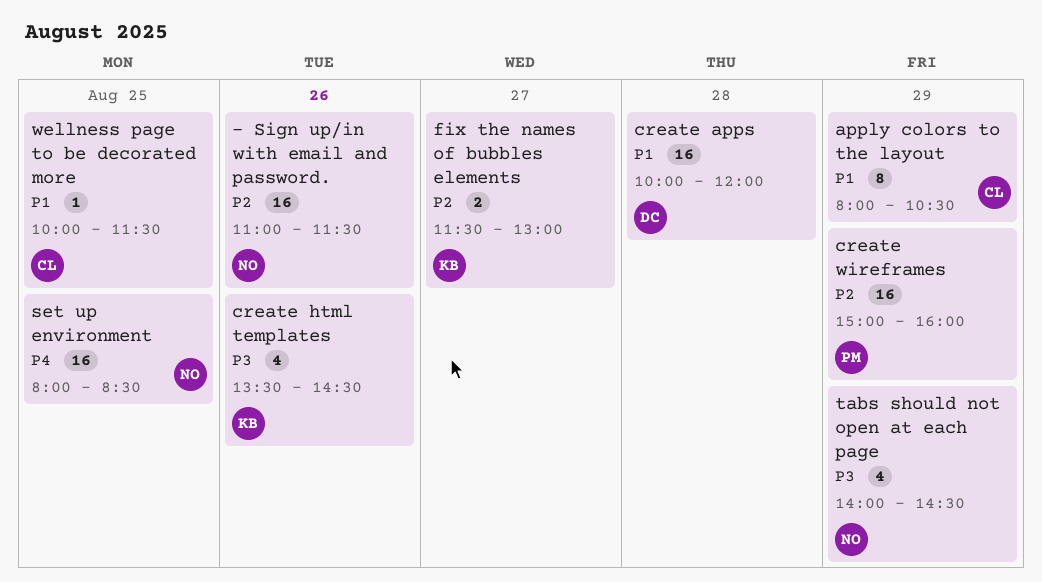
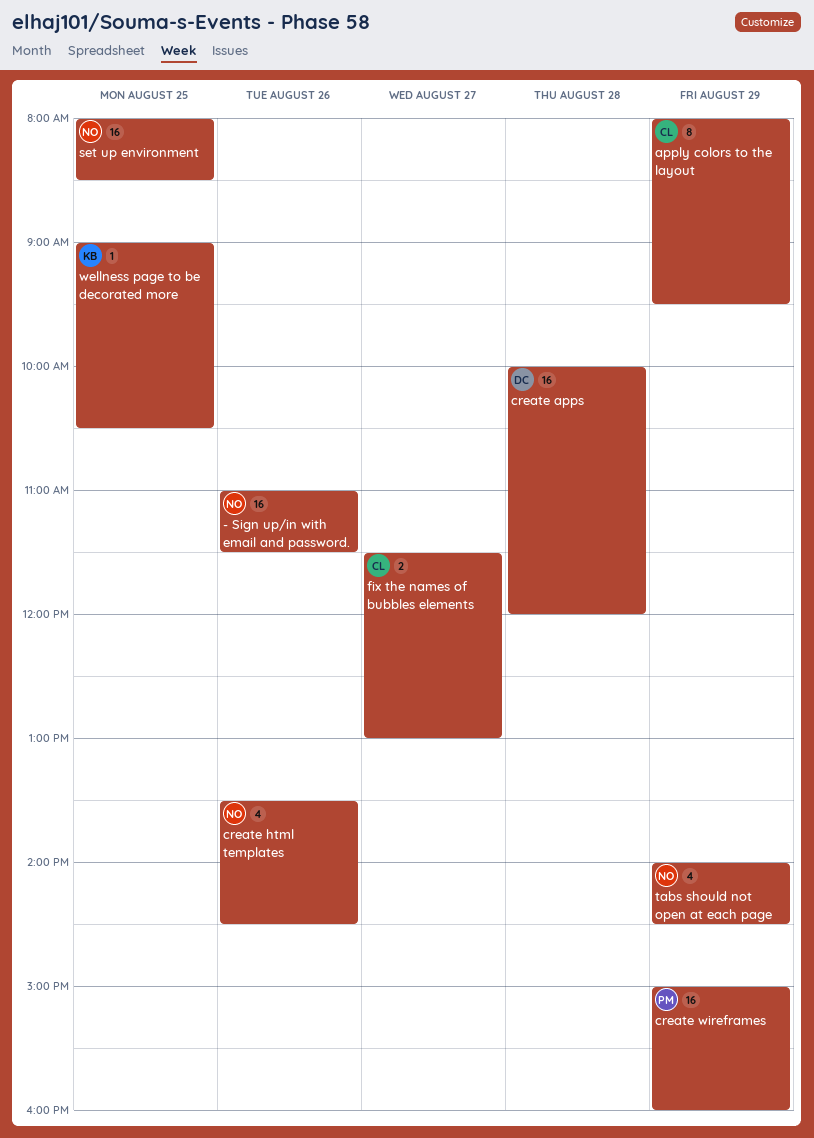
apply colors to the layout, ends: 10:30 -> 09:30
create html templates, owner: KB -> NO
fix the names of bubbles elements, owner: KB -> CL
wellness page to be decorated more, owner: CL -> KB
wellness page to be decorated more, begins: 10:00 -> 09:00
wellness page to be decorated more, ends: 11:30 -> 10:30

